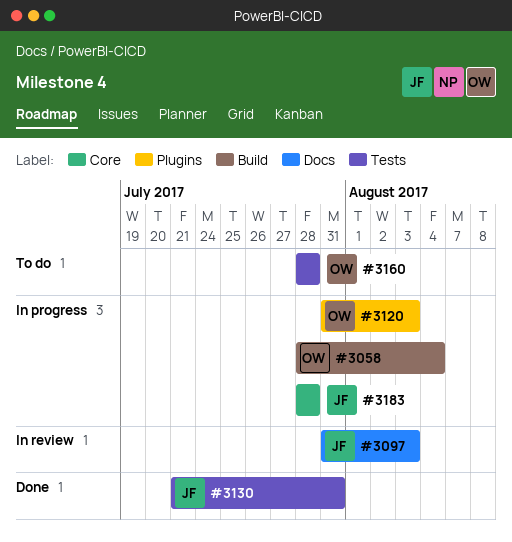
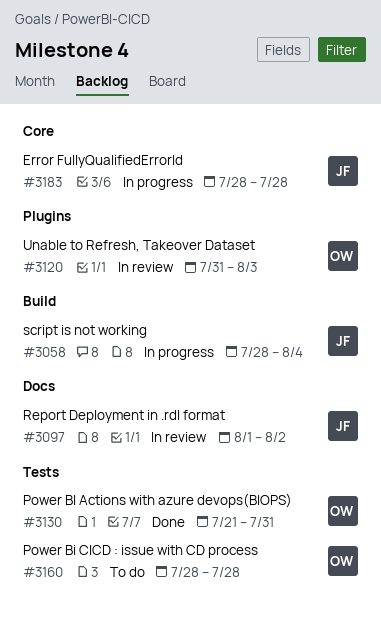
#3058, owner: OW -> JF
#3097, start: Jul 31 -> Aug 1
#3097, due: Aug 3 -> Aug 2
#3120, status: In progress -> In review
#3130, owner: JF -> OW

